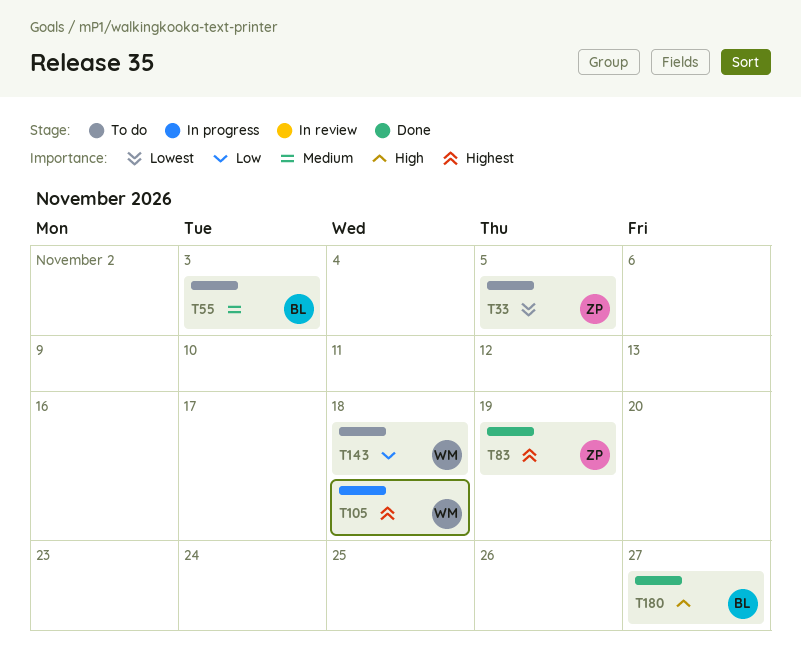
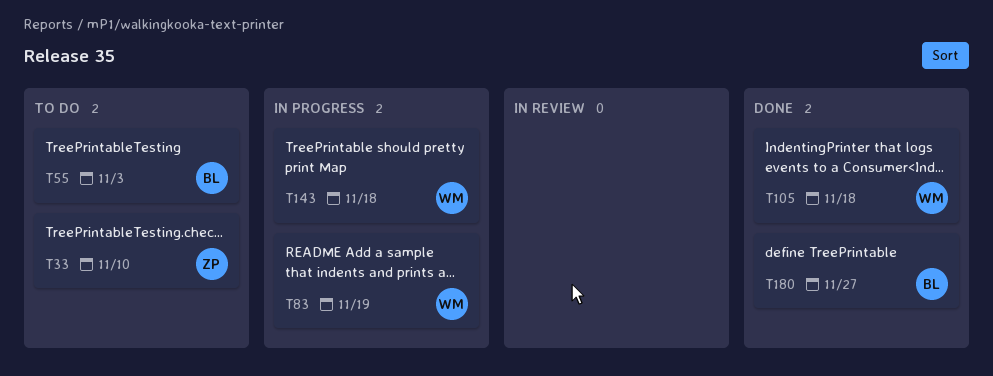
T33, due: Nov 5 -> Nov 10
T83, status: Done -> In progress
T83, owner: ZP -> WM
T105, status: In progress -> Done
T143, status: To do -> In progress

